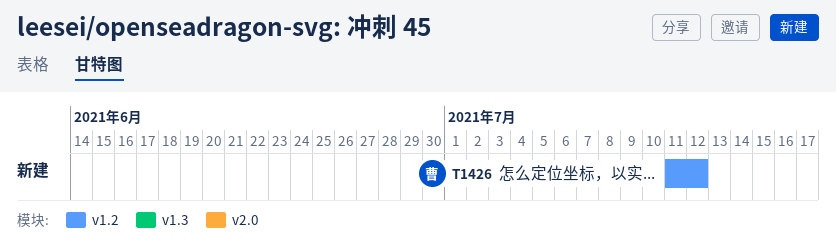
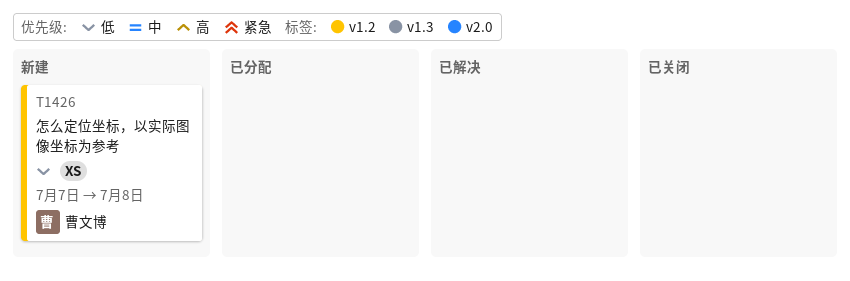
T1426, start: Jul 11 -> Jul 7
T1426, due: Jul 12 -> Jul 8

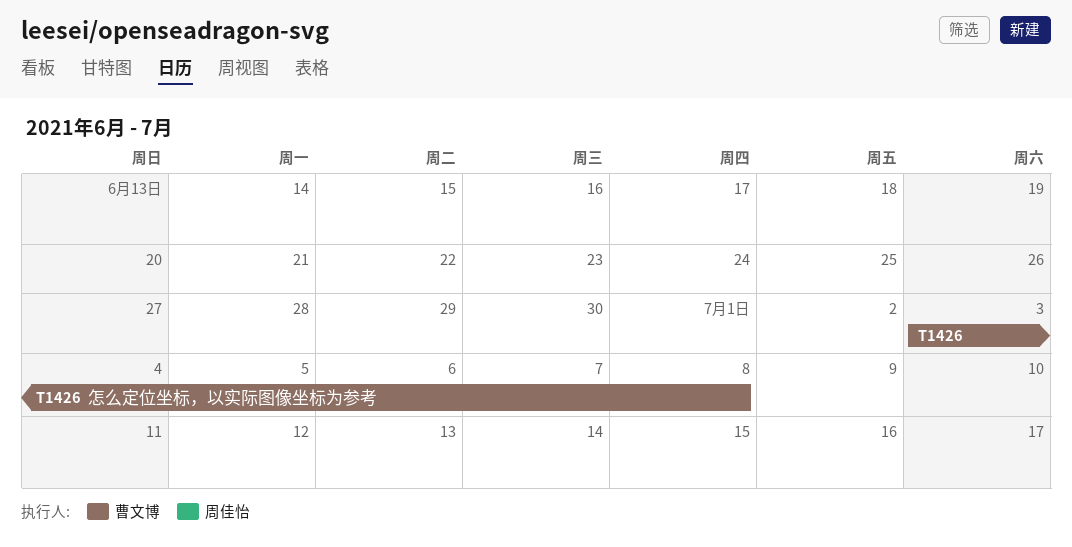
T1426, start: Jul 7 -> Jul 3

